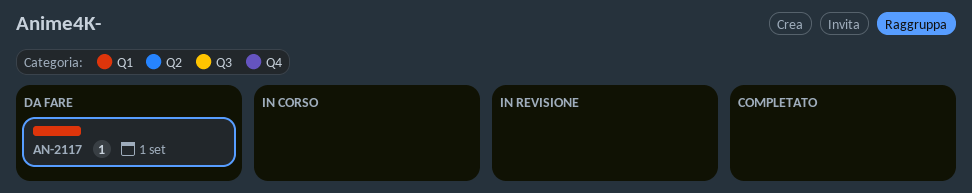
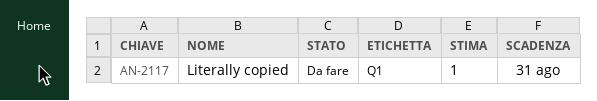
AN-2117, due: Sep 1 -> Aug 31

